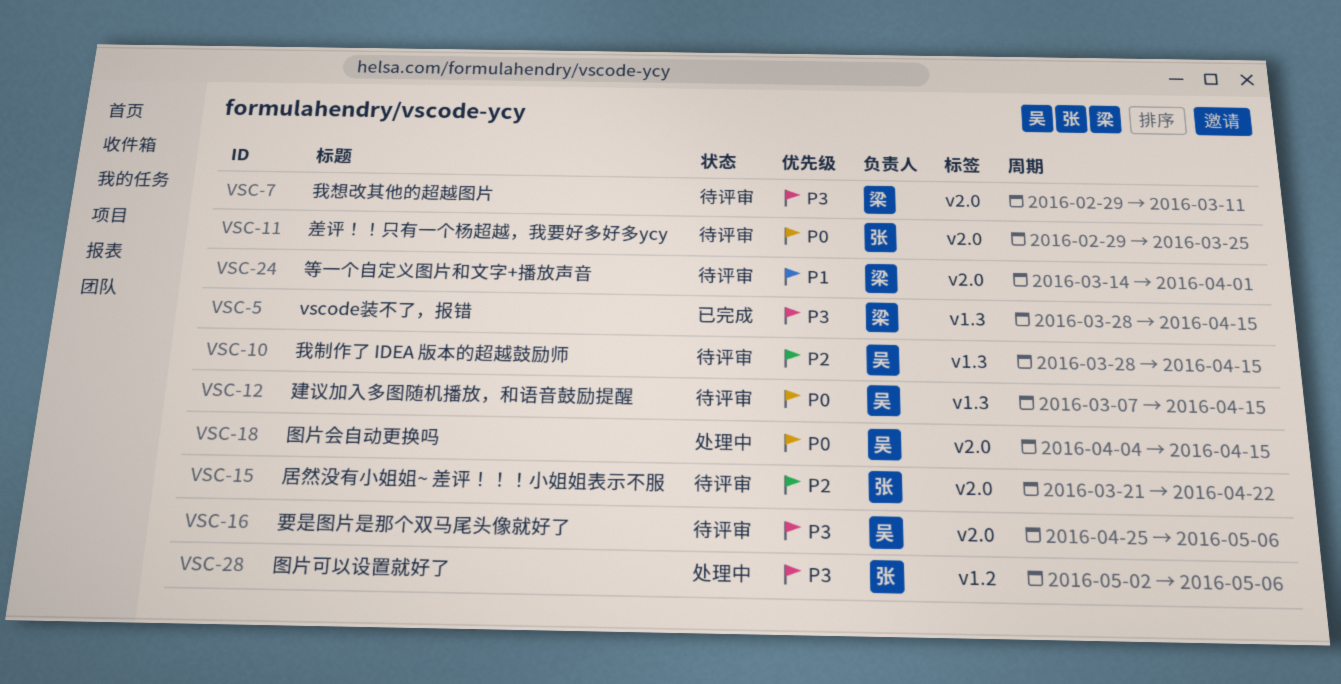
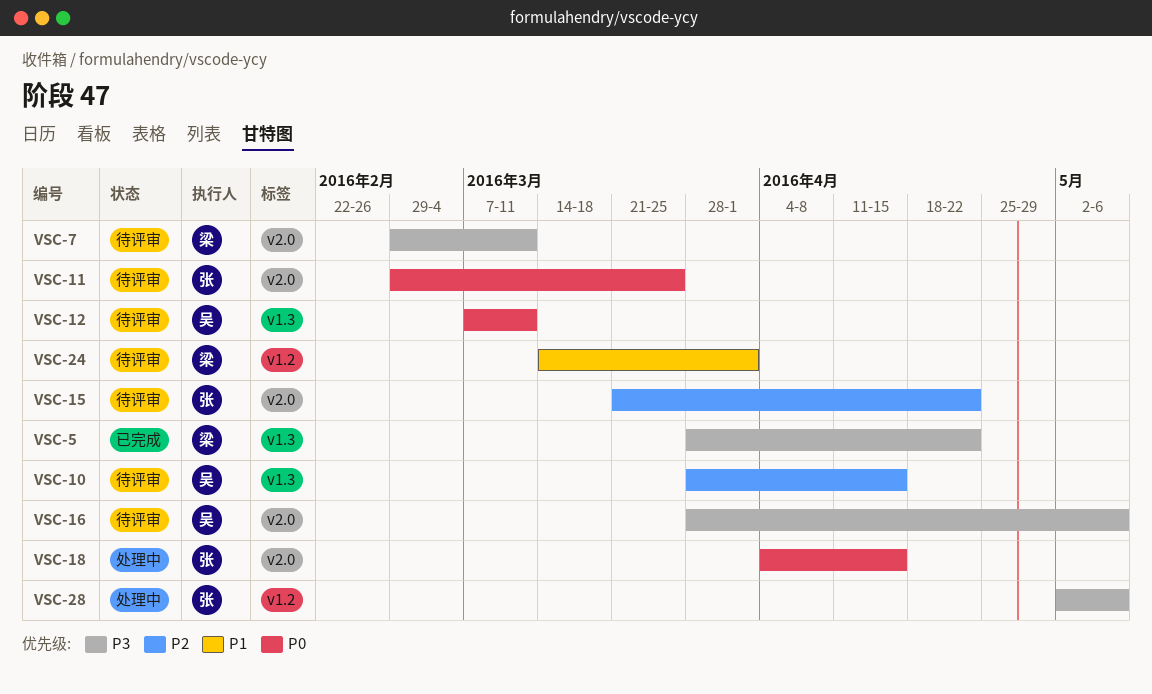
VSC-5, due: Apr 15 -> Apr 22
VSC-12, due: Apr 15 -> Mar 11
VSC-16, start: Apr 25 -> Mar 28
VSC-18, owner: 吴 -> 张
VSC-24, label: v2.0 -> v1.2

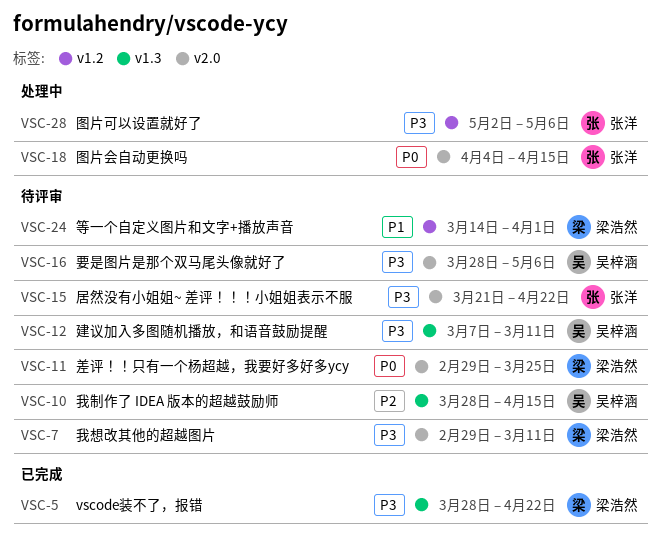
VSC-11, owner: 张洋 -> 梁浩然
VSC-12, priority: P0 -> P3
VSC-15, priority: P2 -> P3

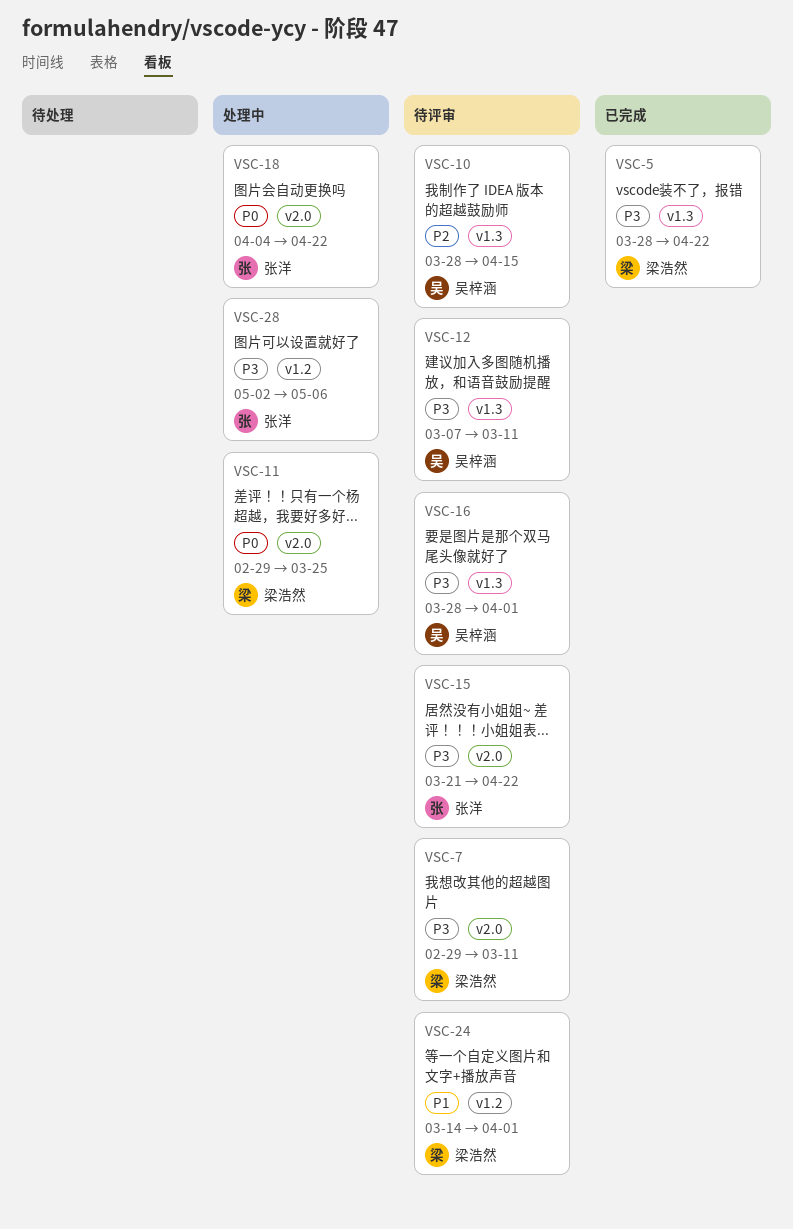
VSC-11, status: 待评审 -> 处理中
VSC-16, label: v2.0 -> v1.3
VSC-16, due: May 6 -> Apr 1
VSC-18, due: Apr 15 -> Apr 22

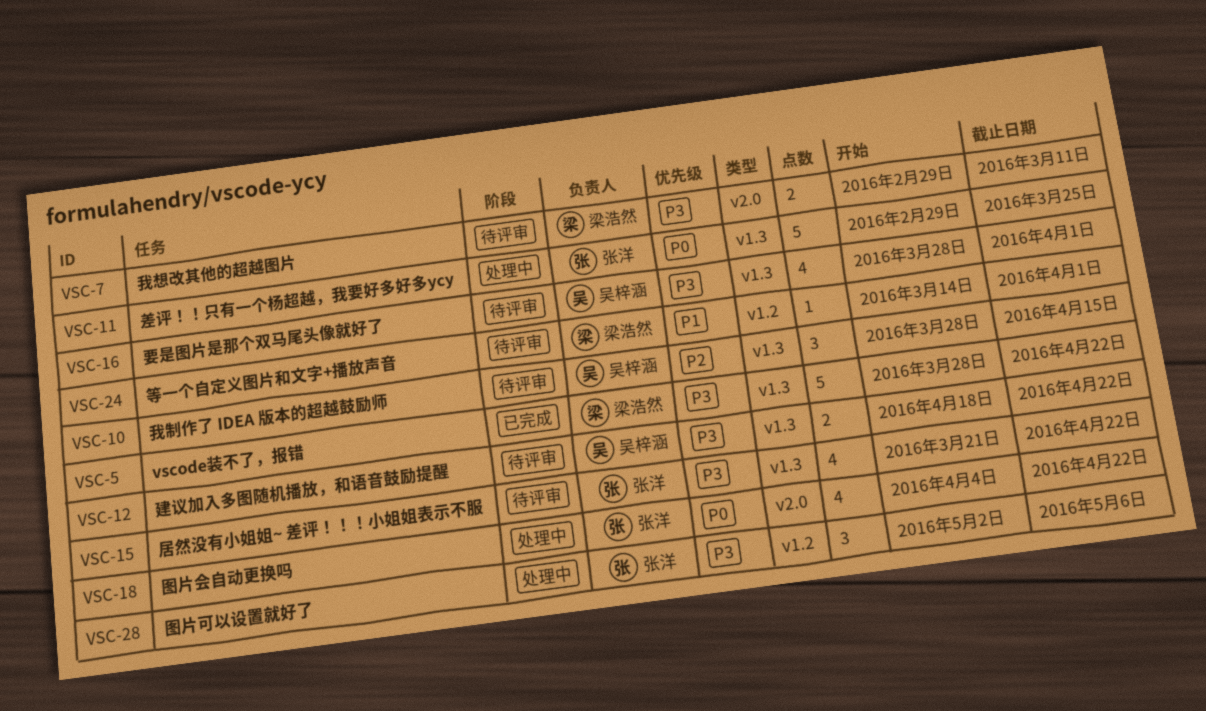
VSC-11, owner: 梁浩然 -> 张洋
VSC-11, label: v2.0 -> v1.3
VSC-12, start: Mar 7 -> Apr 18
VSC-12, due: Mar 11 -> Apr 22
VSC-15, label: v2.0 -> v1.3

